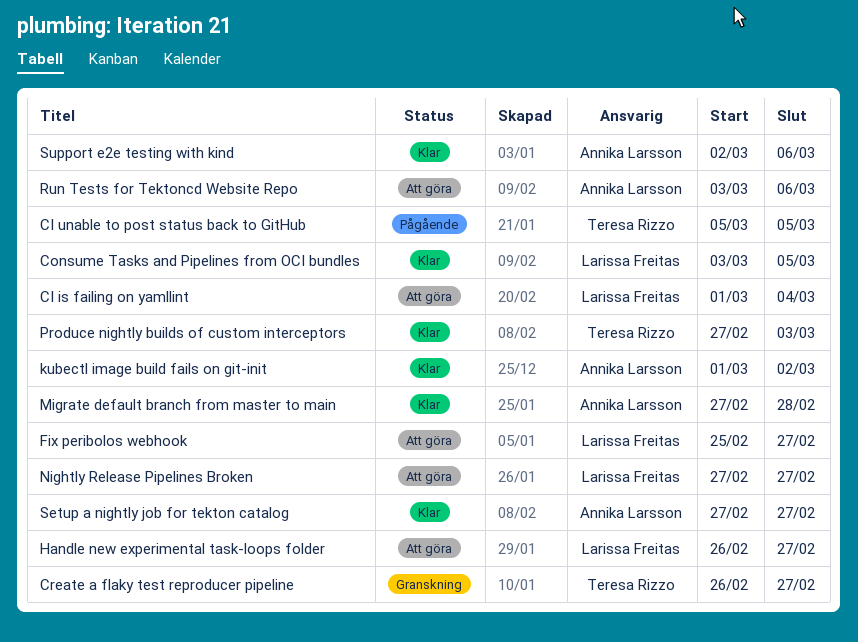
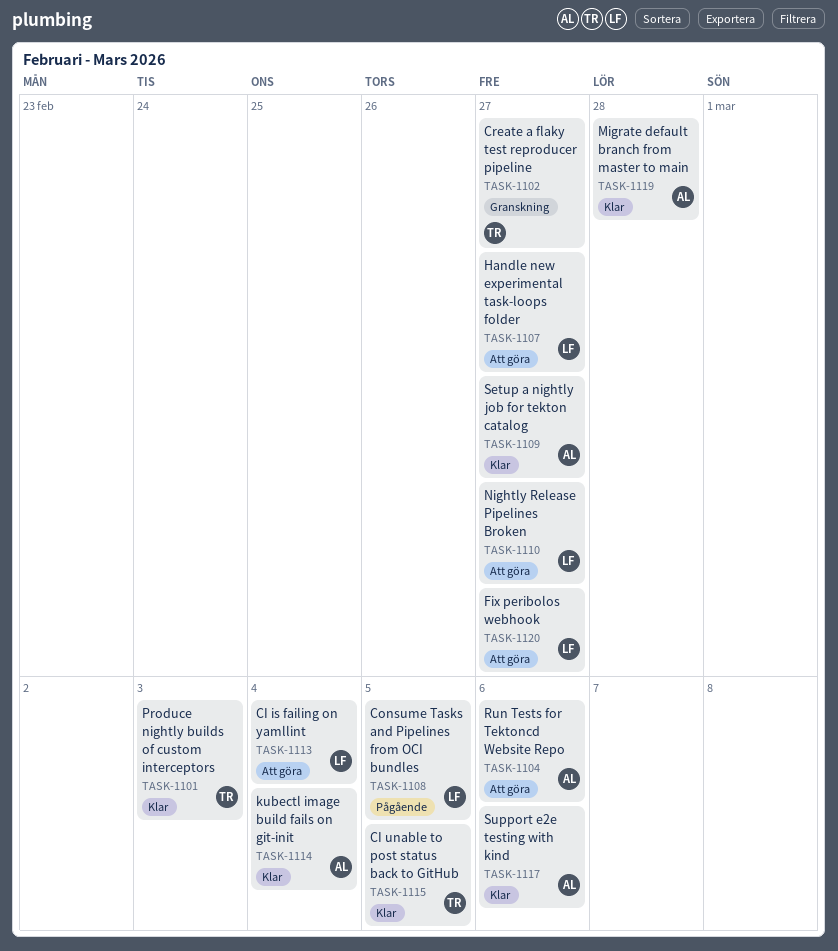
CI unable to post status back to GitHub, status: Pågående -> Klar
Consume Tasks and Pipelines from OCI bundles, status: Klar -> Pågående
kubectl image build fails on git-init, due: Mar 2 -> Mar 4

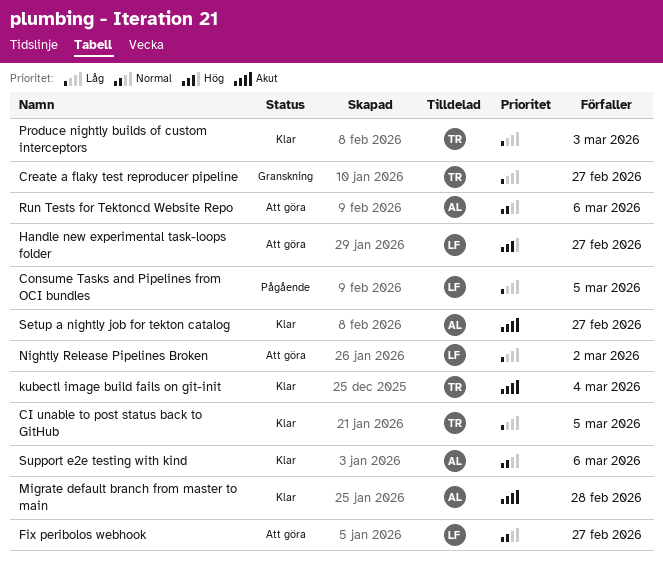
CI is failing on yamllint: present -> none
kubectl image build fails on git-init, owner: AL -> TR
Nightly Release Pipelines Broken, due: Feb 27 -> Mar 2

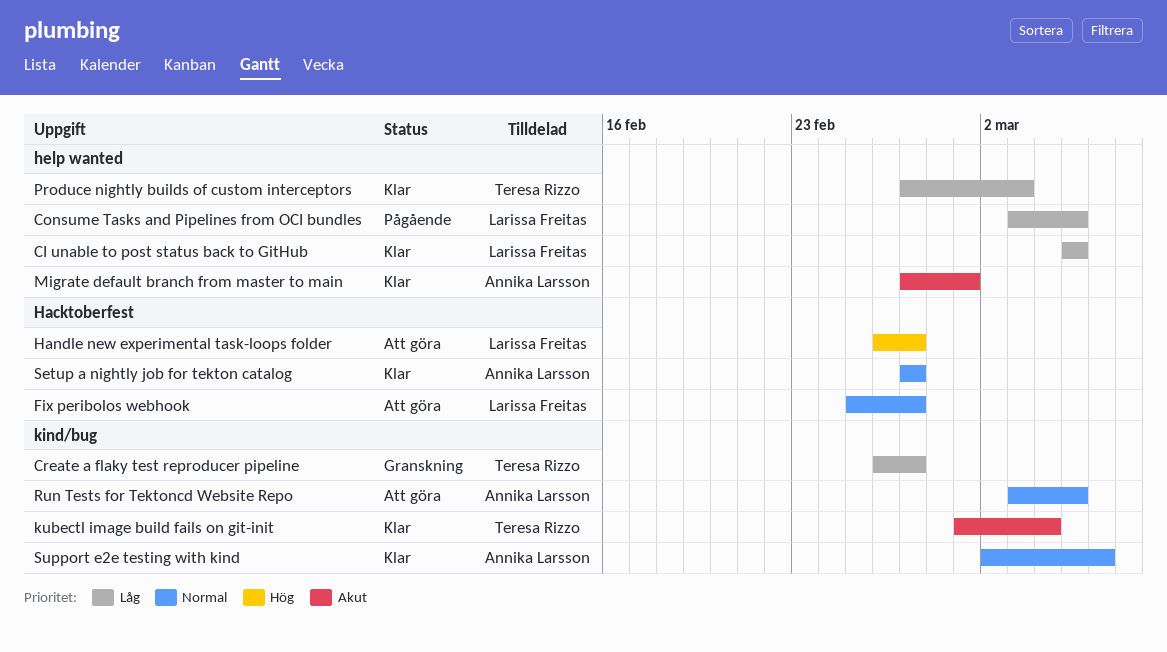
CI unable to post status back to GitHub, owner: Teresa Rizzo -> Larissa Freitas
Migrate default branch from master to main, due: Feb 28 -> Mar 1
Nightly Release Pipelines Broken: present -> none
Run Tests for Tektoncd Website Repo, due: Mar 6 -> Mar 5
Setup a nightly job for tekton catalog, priority: Akut -> Normal

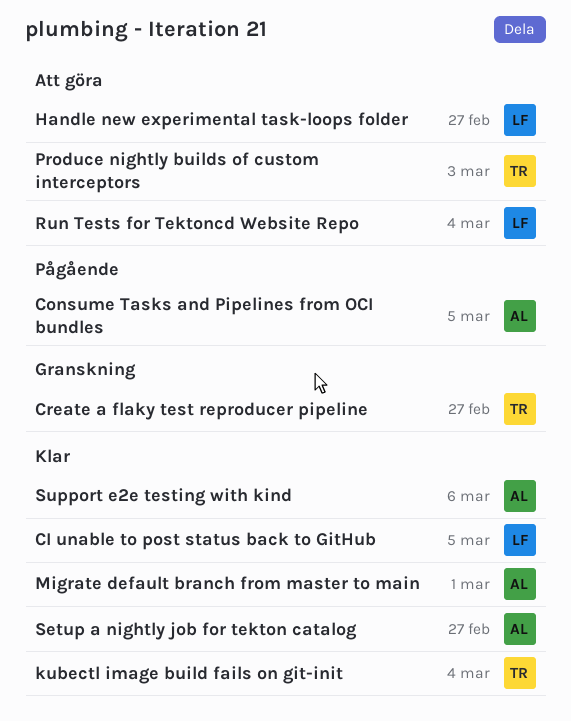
Consume Tasks and Pipelines from OCI bundles, owner: Larissa Freitas -> Annika Larsson
Fix peribolos webhook: present -> none
Produce nightly builds of custom interceptors, status: Klar -> Att göra
Run Tests for Tektoncd Website Repo, owner: Annika Larsson -> Larissa Freitas
Run Tests for Tektoncd Website Repo, due: Mar 5 -> Mar 4

